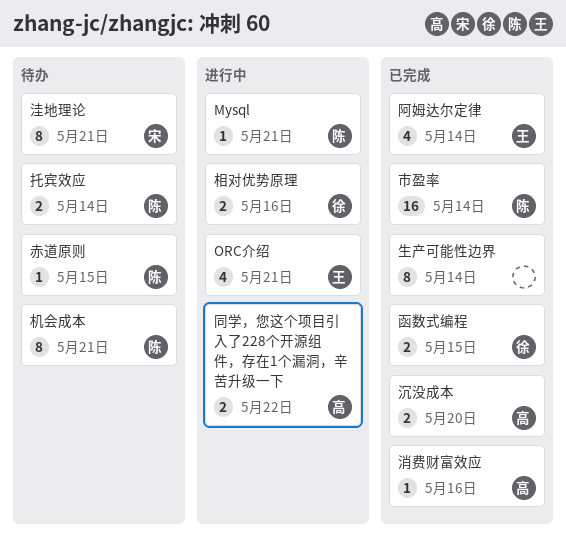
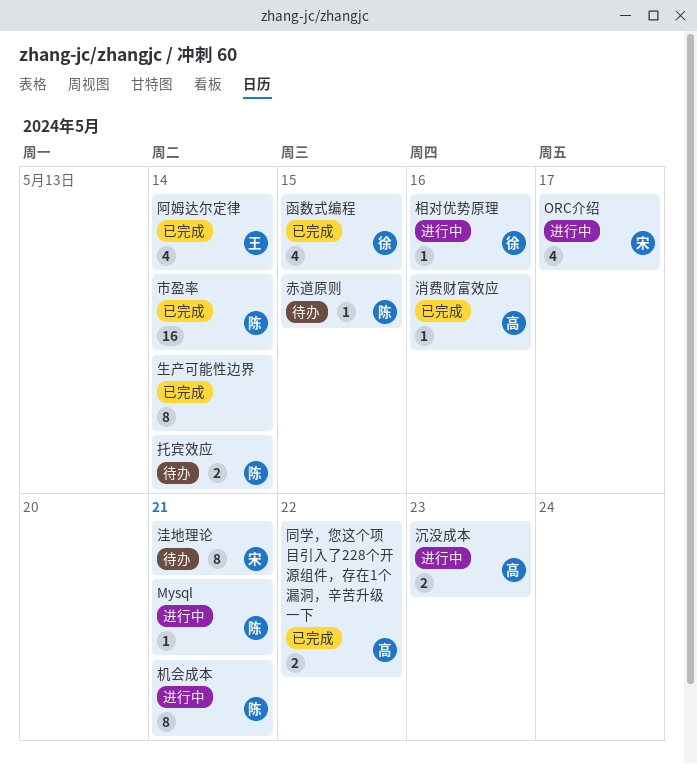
ORC介绍, owner: 王 -> 宋
ORC介绍, due: May 21 -> May 17
函数式编程, estimate: 2 -> 4
同学，您这个项目引入了228个开源组件，存在1个漏洞，辛苦升级一下, status: 进行中 -> 已完成
机会成本, status: 待办 -> 进行中
沉没成本, status: 已完成 -> 进行中
沉没成本, due: May 20 -> May 23
相对优势原理, estimate: 2 -> 1

